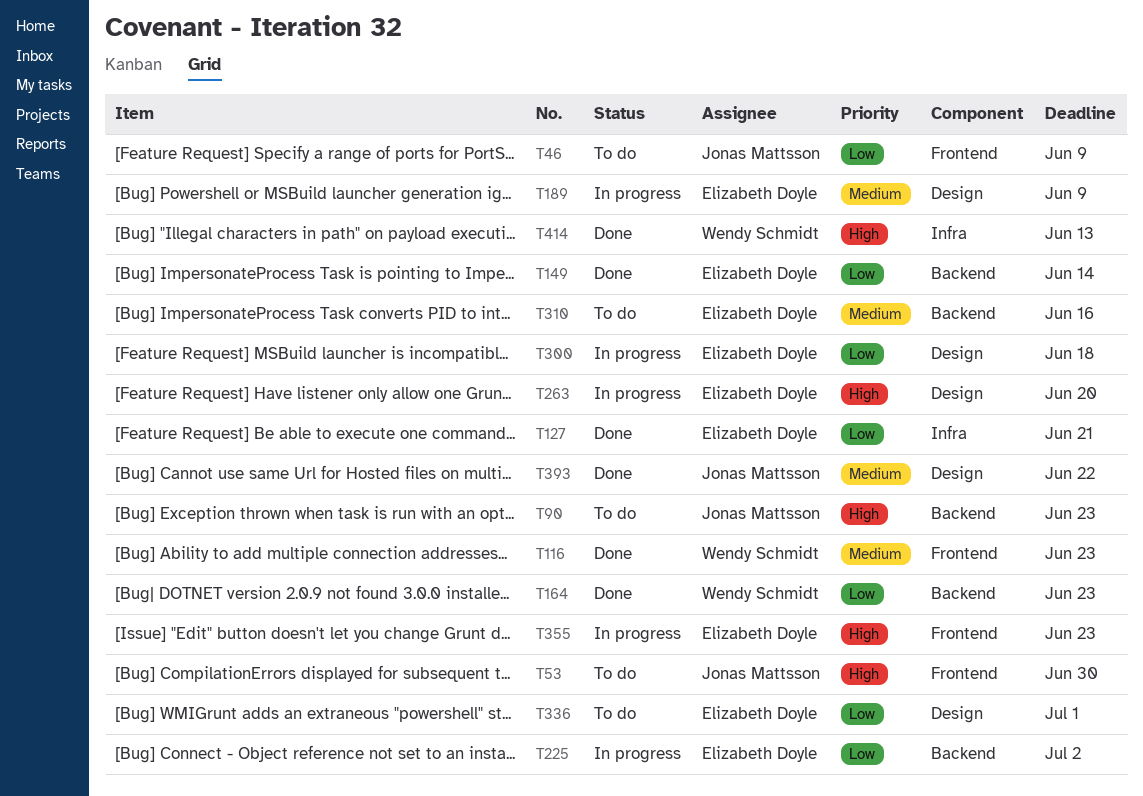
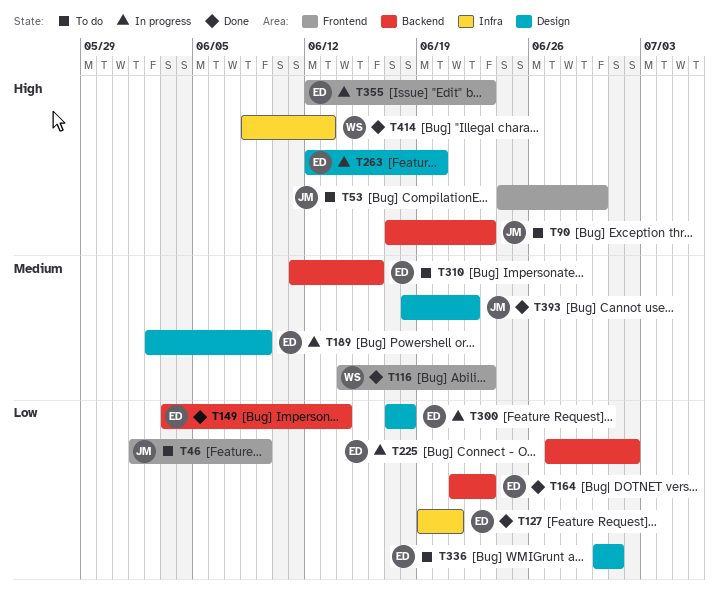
T164, owner: Wendy Schmidt -> Elizabeth Doyle

